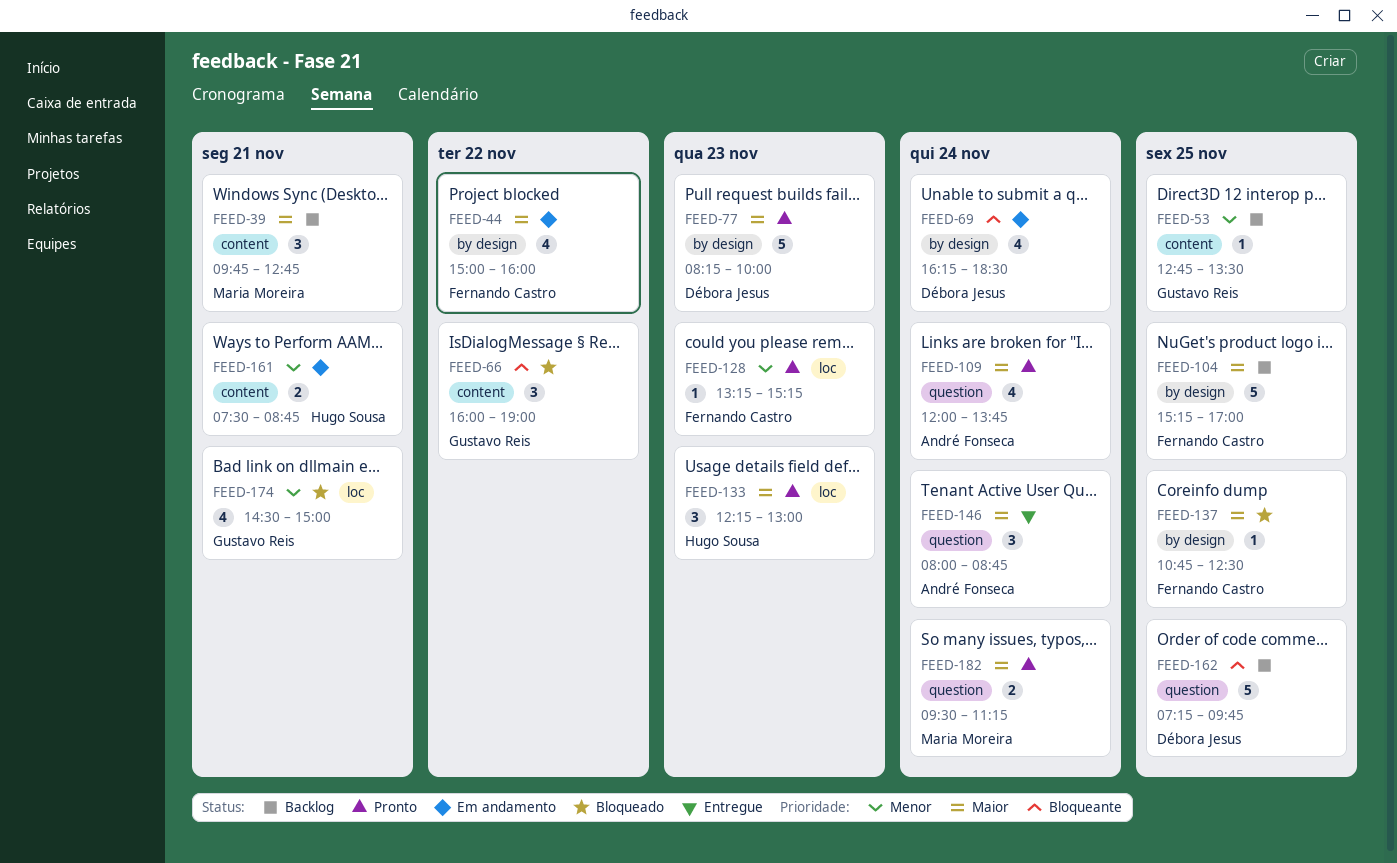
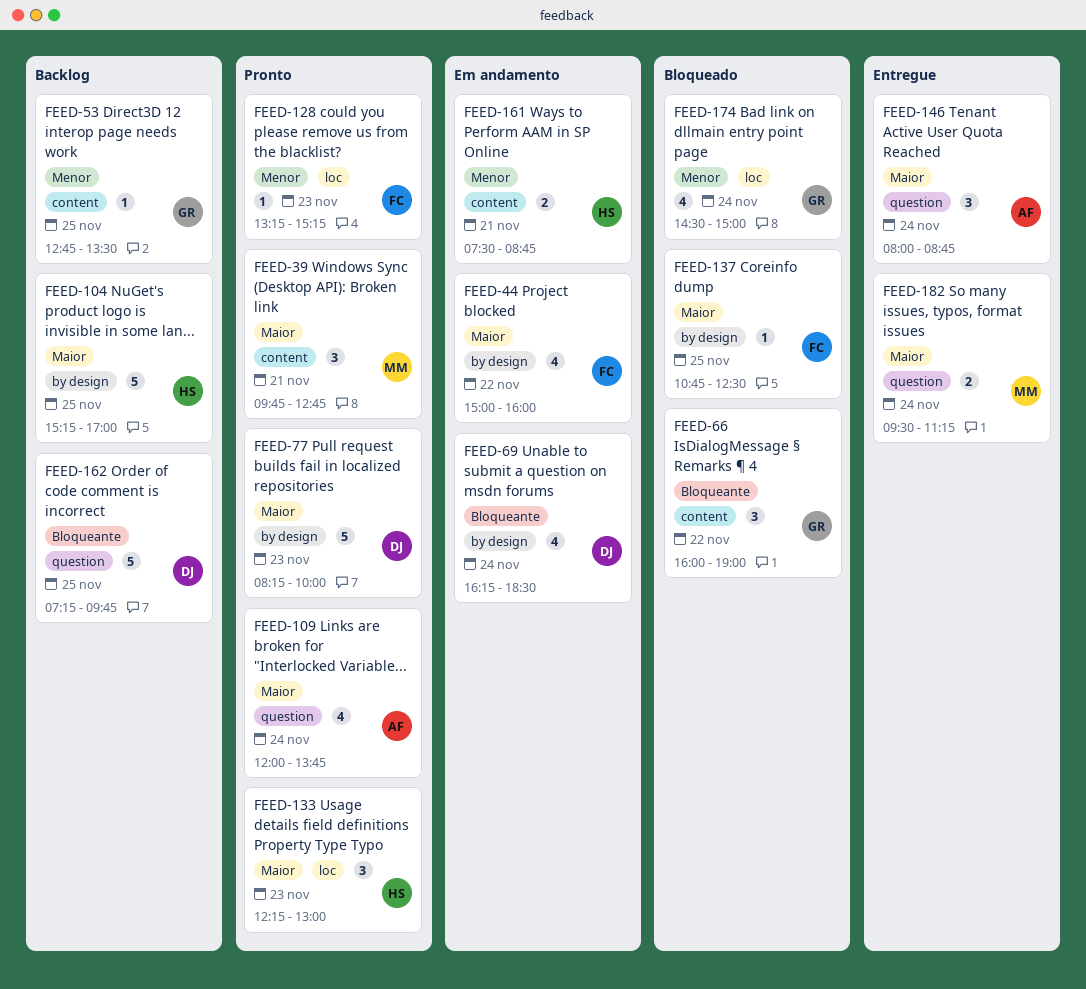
FEED-39, status: Backlog -> Pronto
FEED-104, owner: Fernando Castro -> Hugo Sousa
FEED-174, day: Nov 21 -> Nov 24
FEED-182, status: Pronto -> Entregue

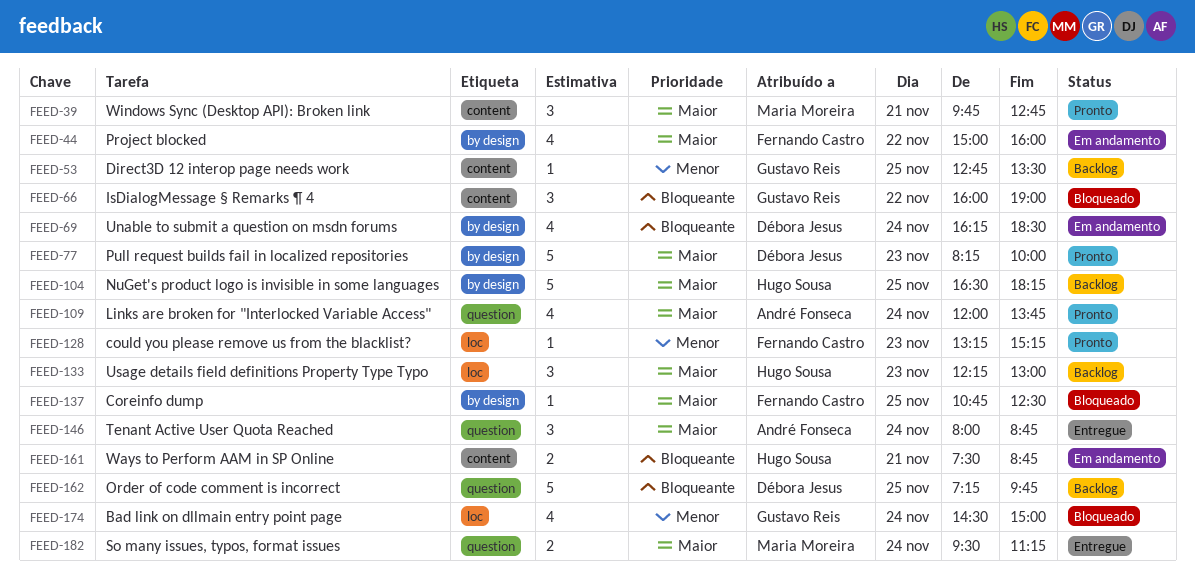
FEED-104, begins: 15:15 -> 16:30
FEED-104, ends: 17:00 -> 18:15
FEED-133, status: Pronto -> Backlog
FEED-161, priority: Menor -> Bloqueante

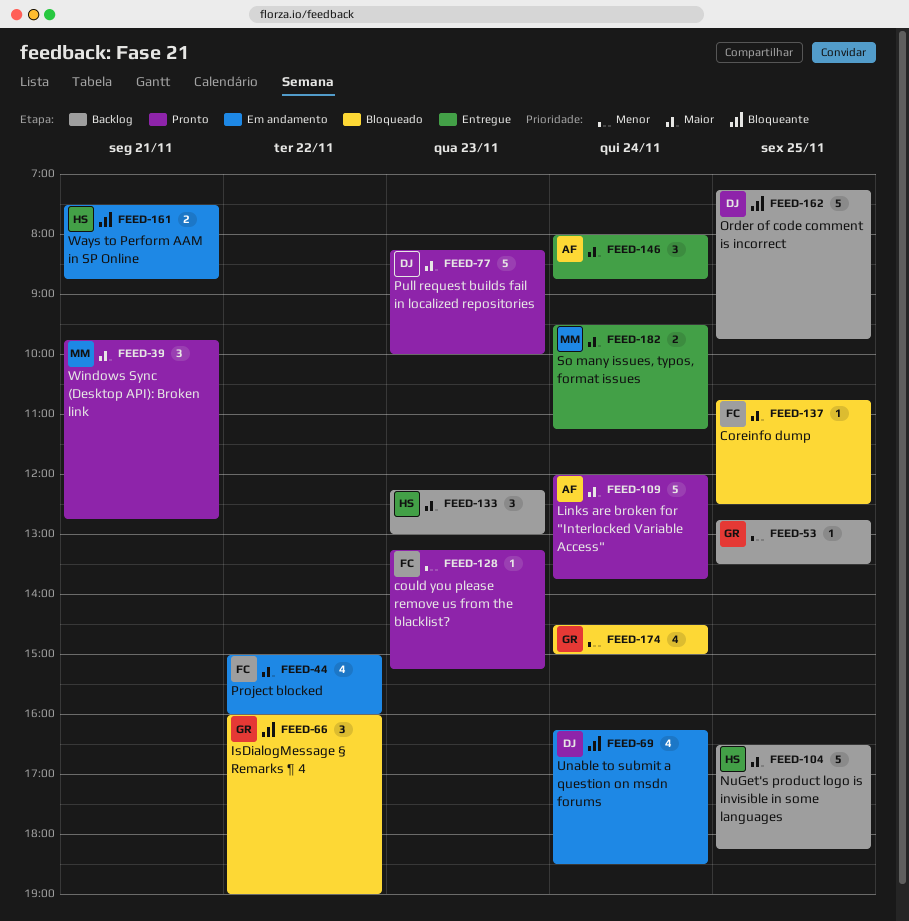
FEED-109, estimate: 4 -> 5

